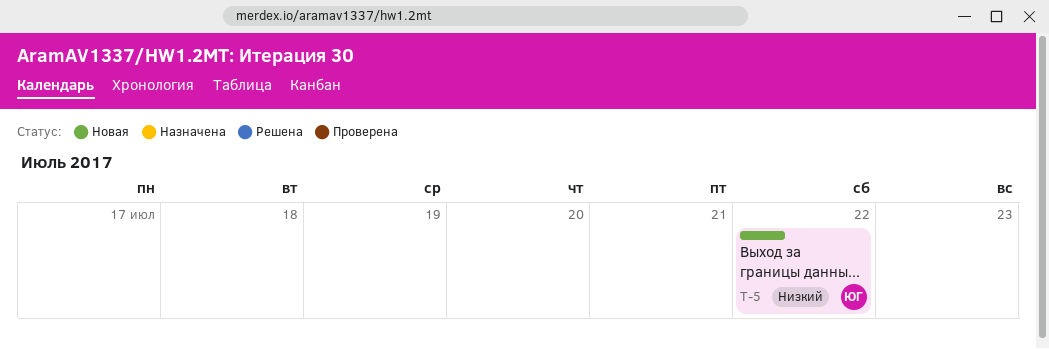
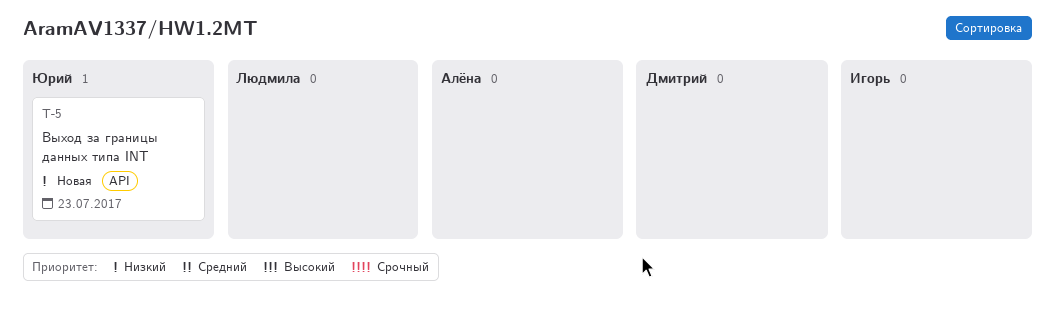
T-5, due: Jul 22 -> Jul 23

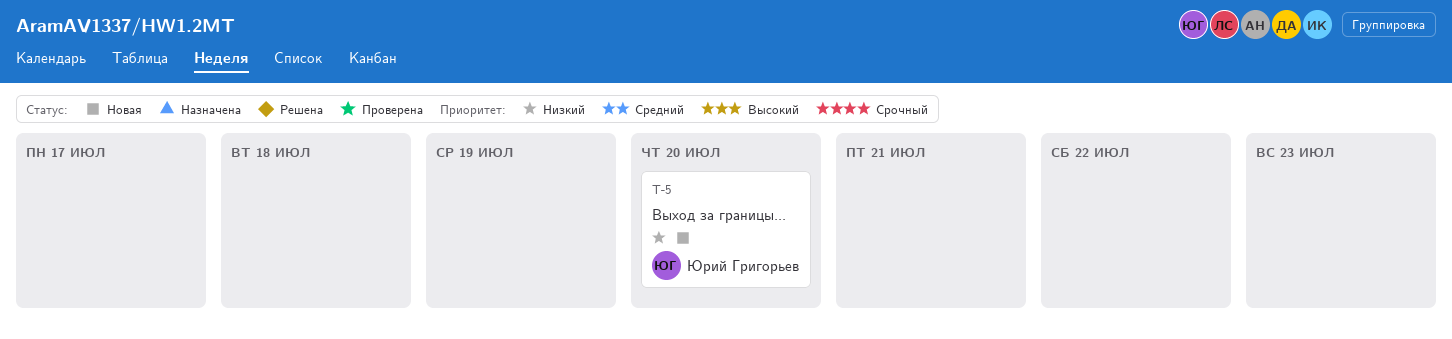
T-5, due: Jul 23 -> Jul 20

